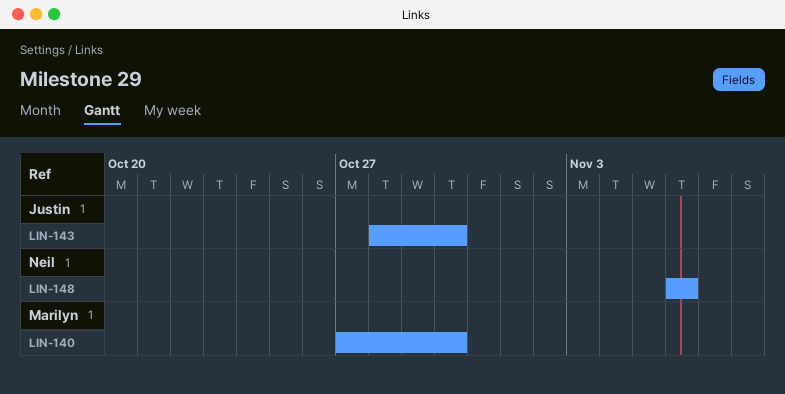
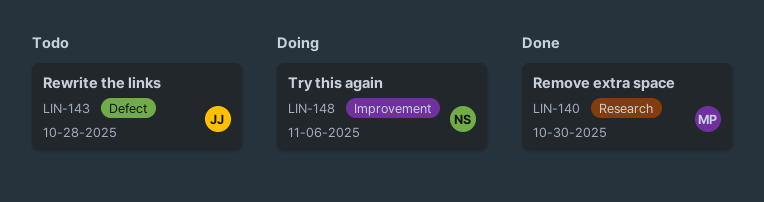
LIN-143, due: Oct 30 -> Oct 28

